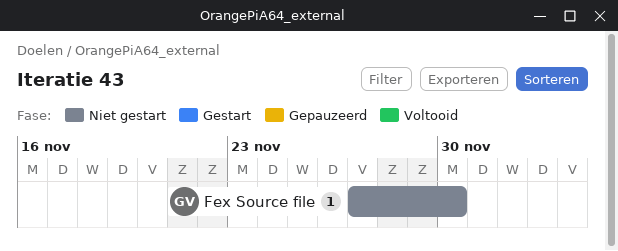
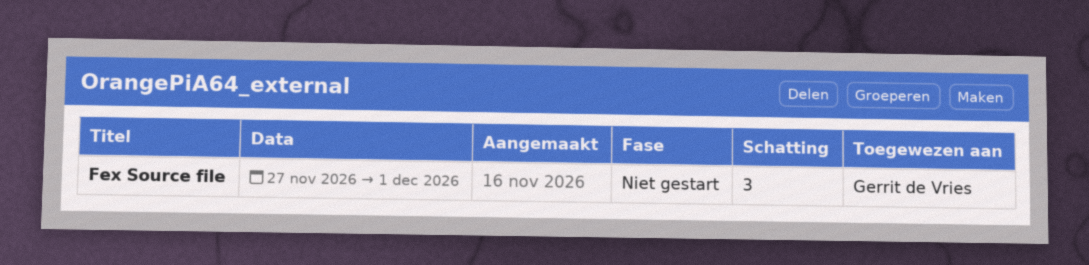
Fex Source file, estimate: 1 -> 3
Fex Source file, due: Nov 30 -> Dec 1

